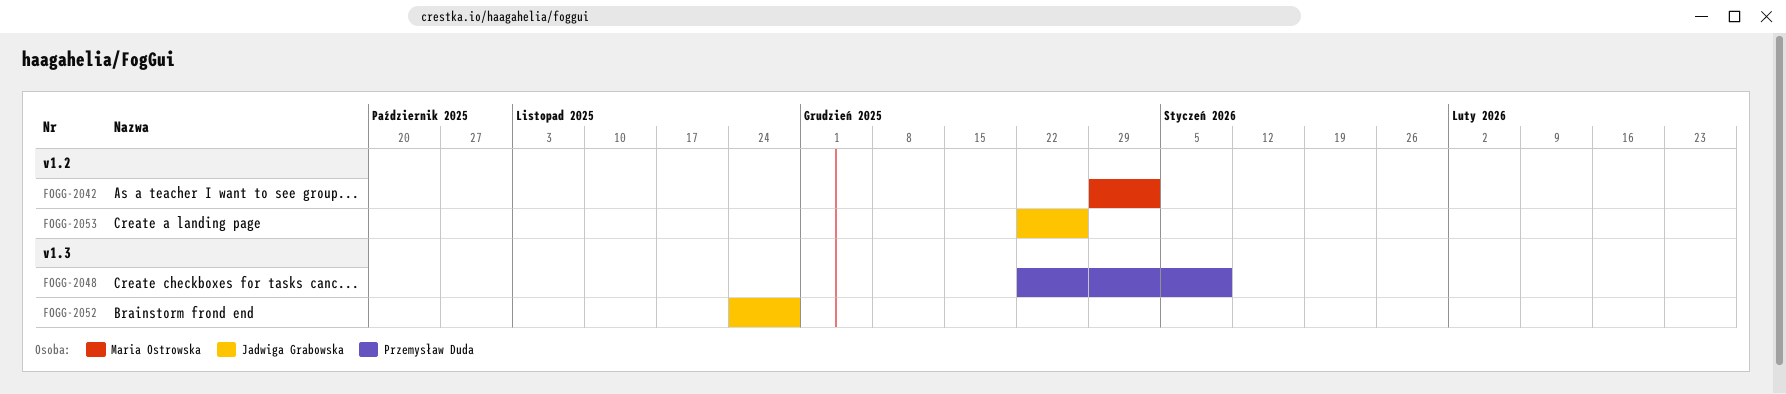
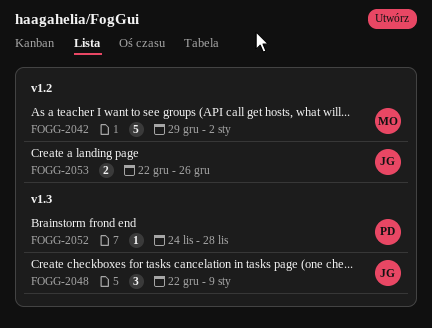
FOGG-2048, owner: Przemysław Duda -> Jadwiga Grabowska
FOGG-2052, owner: Jadwiga Grabowska -> Przemysław Duda

